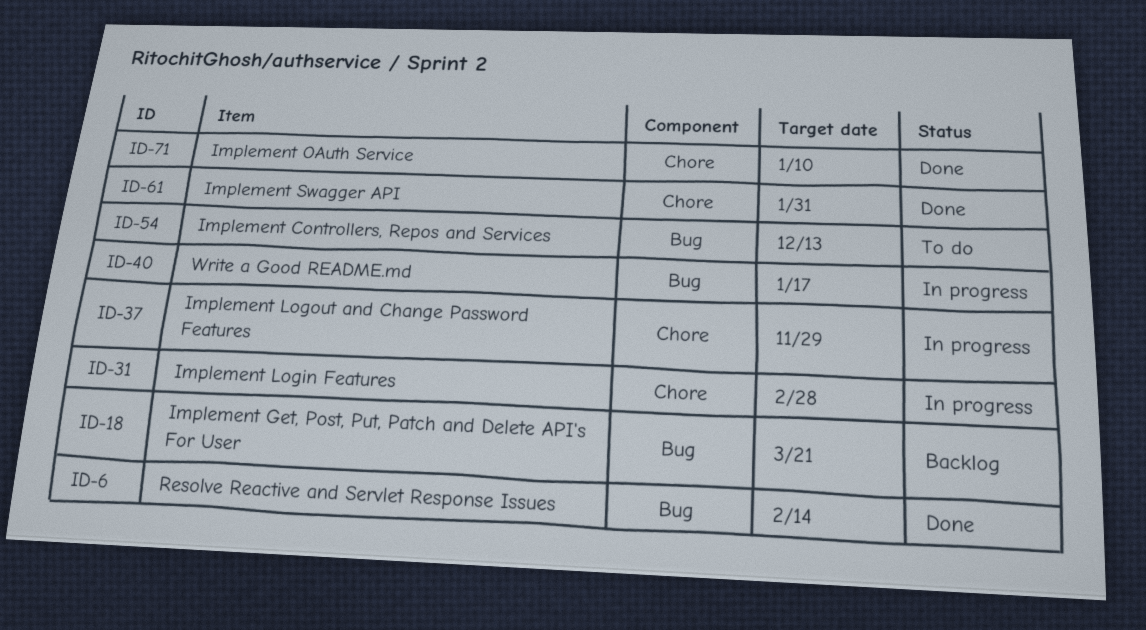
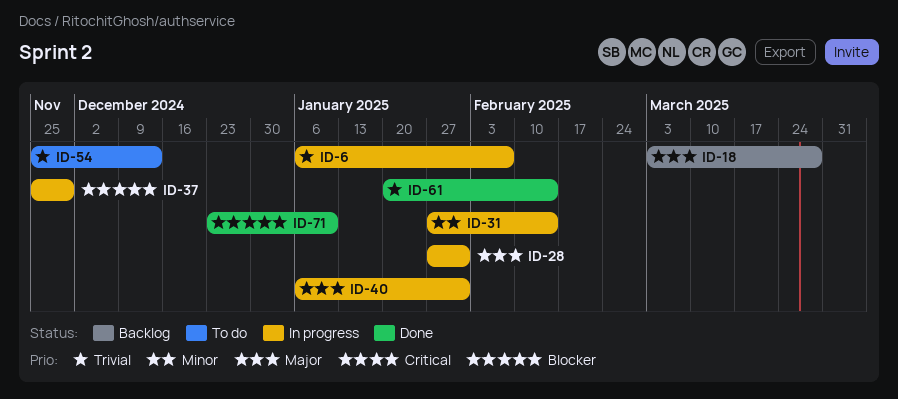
ID-6, status: Done -> In progress
ID-6, due: Feb 14 -> Feb 7
ID-18, due: Mar 21 -> Mar 28
ID-28: none -> present
ID-31, due: Feb 28 -> Feb 14
ID-40, due: Jan 17 -> Jan 31
ID-61, due: Jan 31 -> Feb 14

